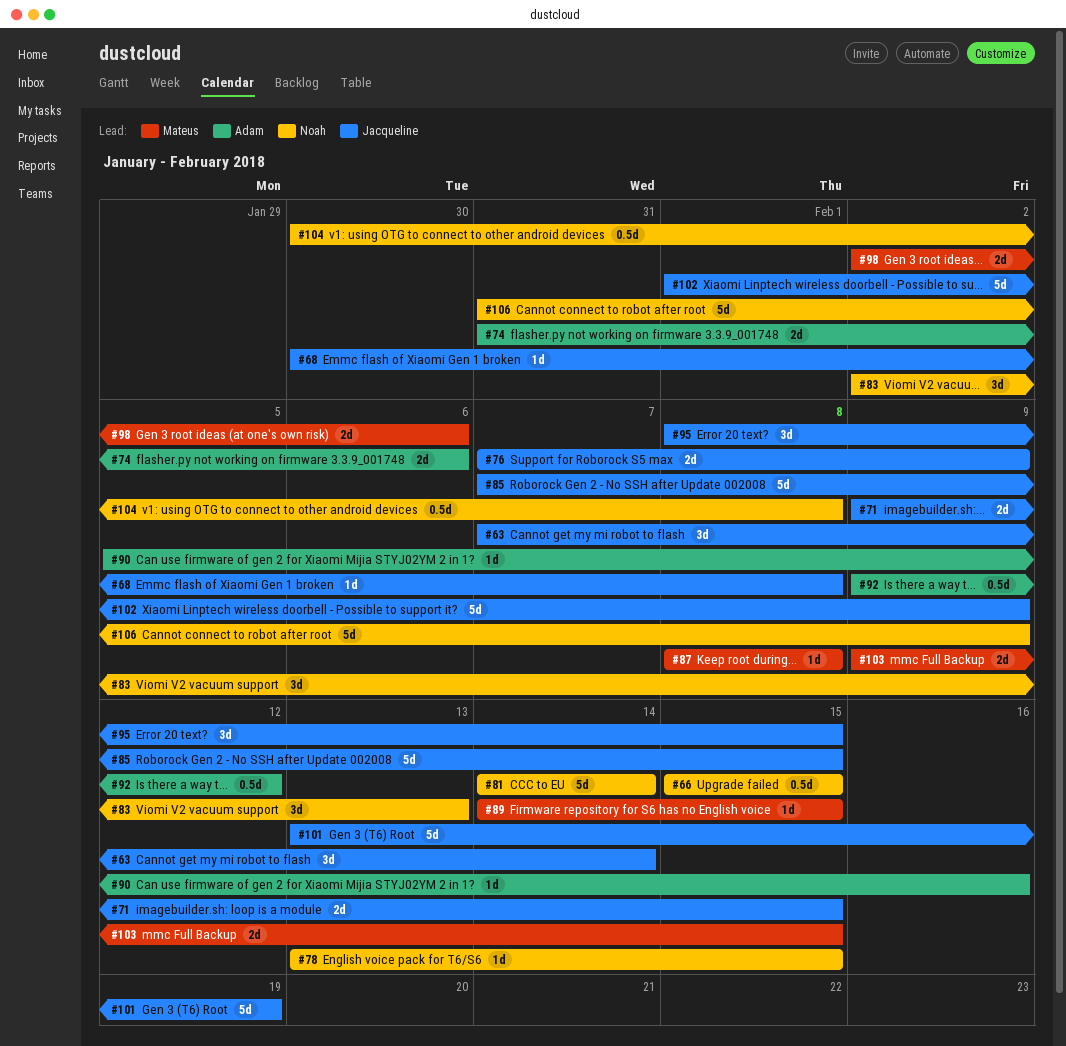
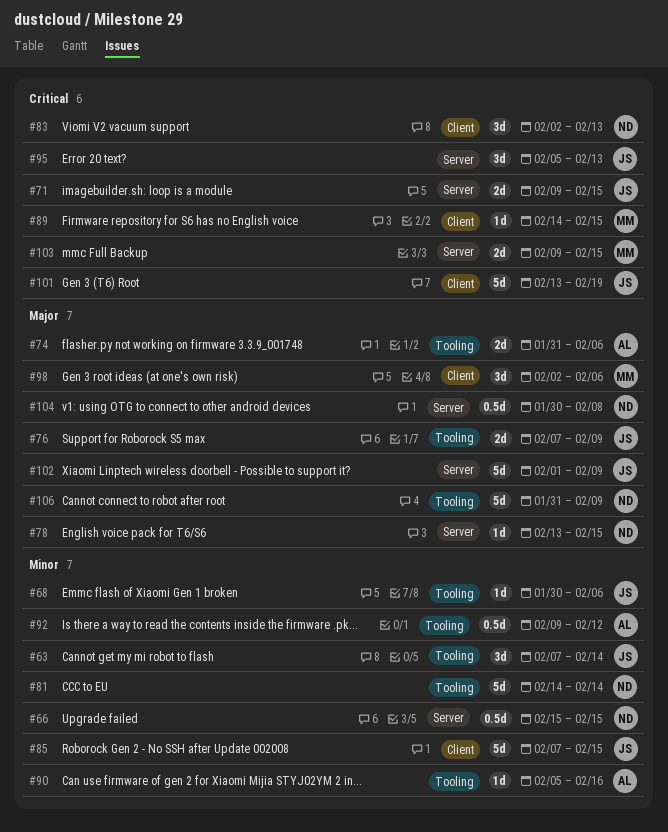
#68, due: Feb 8 -> Feb 6
#87: present -> none
#95, start: Feb 8 -> Feb 5
#95, due: Feb 15 -> Feb 13
#98, estimate: 2d -> 3d

